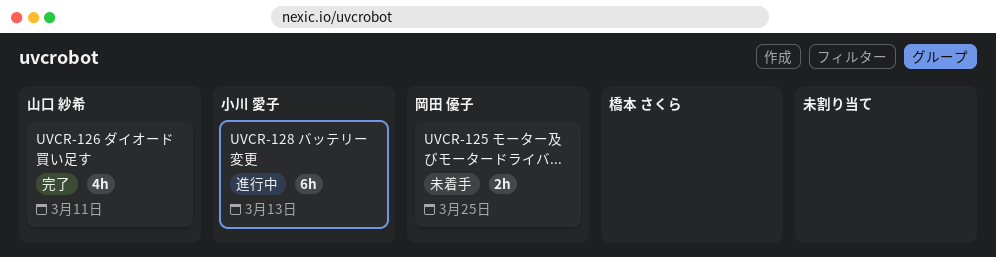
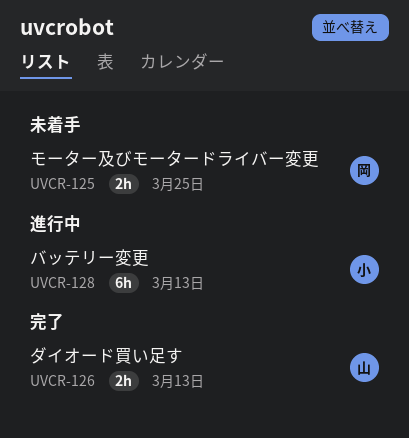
UVCR-126, estimate: 4h -> 2h
UVCR-126, due: Mar 11 -> Mar 13

